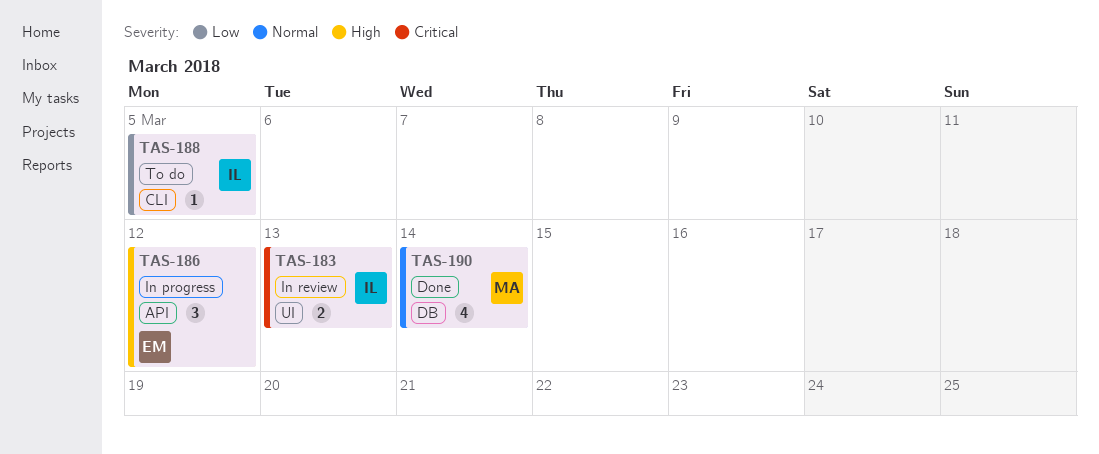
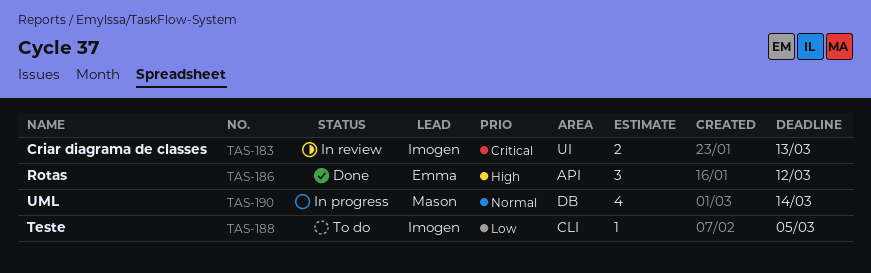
TAS-186, status: In progress -> Done
TAS-190, status: Done -> In progress

